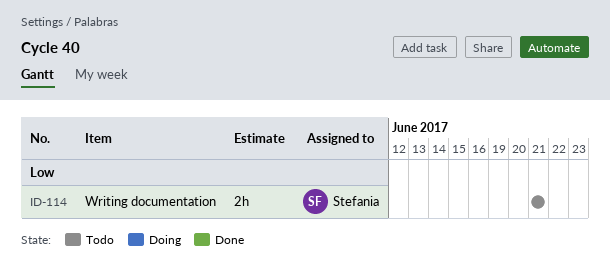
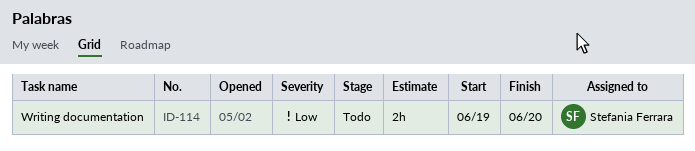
ID-114, start: Jun 21 -> Jun 19
ID-114, due: Jun 21 -> Jun 20

